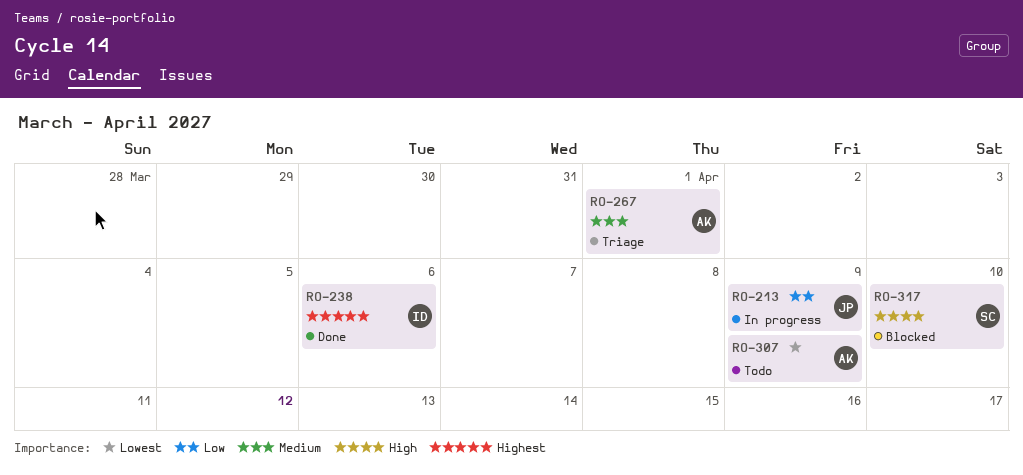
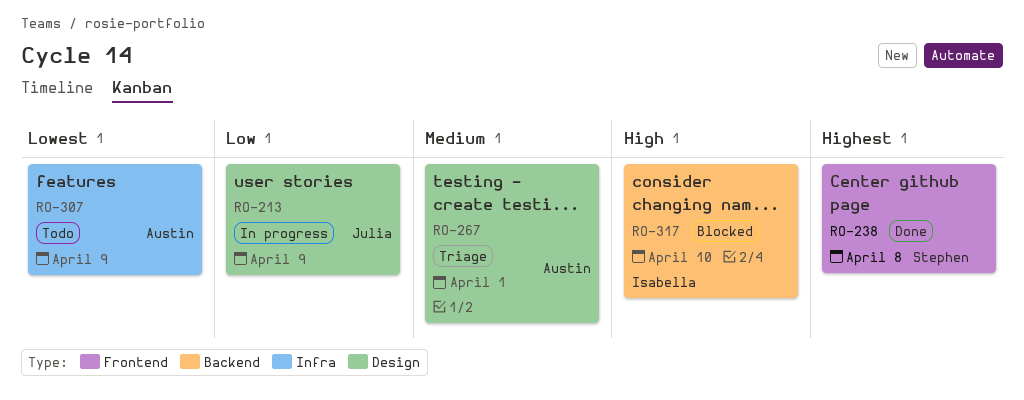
RO-238, owner: Isabella -> Stephen
RO-238, due: Apr 6 -> Apr 8
RO-317, owner: Stephen -> Isabella

